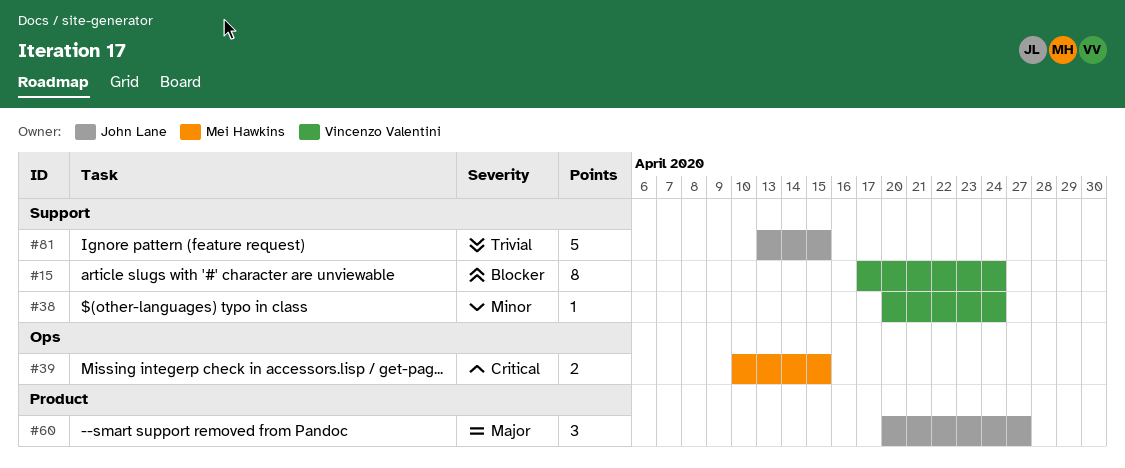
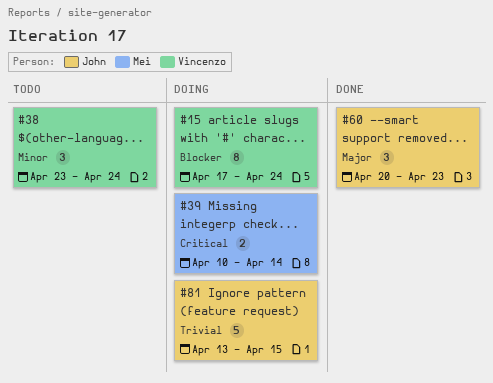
#38, estimate: 1 -> 3
#38, start: Apr 20 -> Apr 23
#39, due: Apr 15 -> Apr 14
#60, due: Apr 27 -> Apr 23

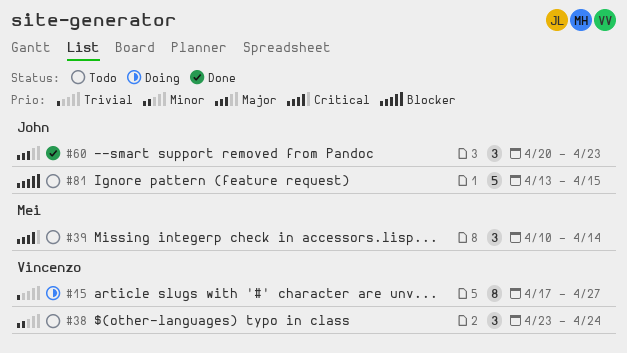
#15, priority: Blocker -> Trivial
#15, due: Apr 24 -> Apr 27
#39, status: Doing -> Todo
#39, estimate: 2 -> 3
#81, status: Doing -> Todo
#81, priority: Trivial -> Blocker

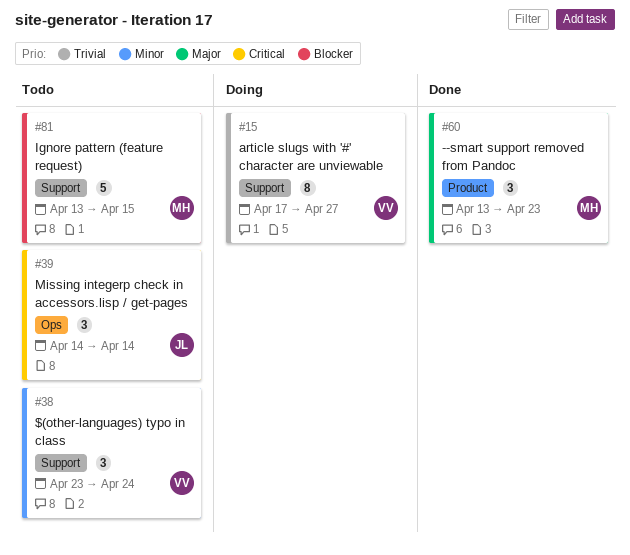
#39, owner: Mei -> John
#39, start: Apr 10 -> Apr 14
#60, owner: John -> Mei
#60, start: Apr 20 -> Apr 13
#81, owner: John -> Mei

